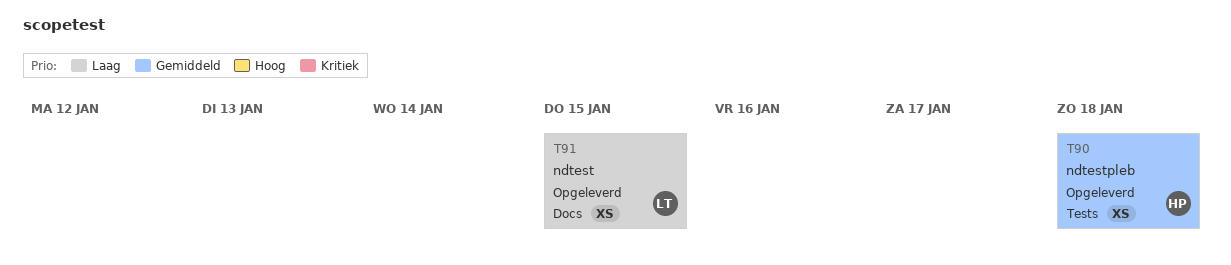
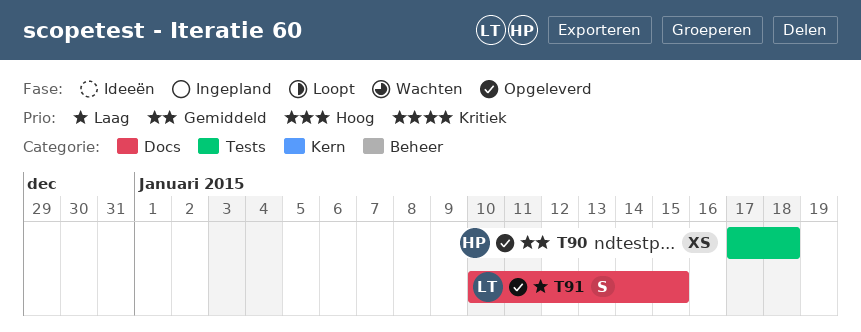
T91, estimate: XS -> S

